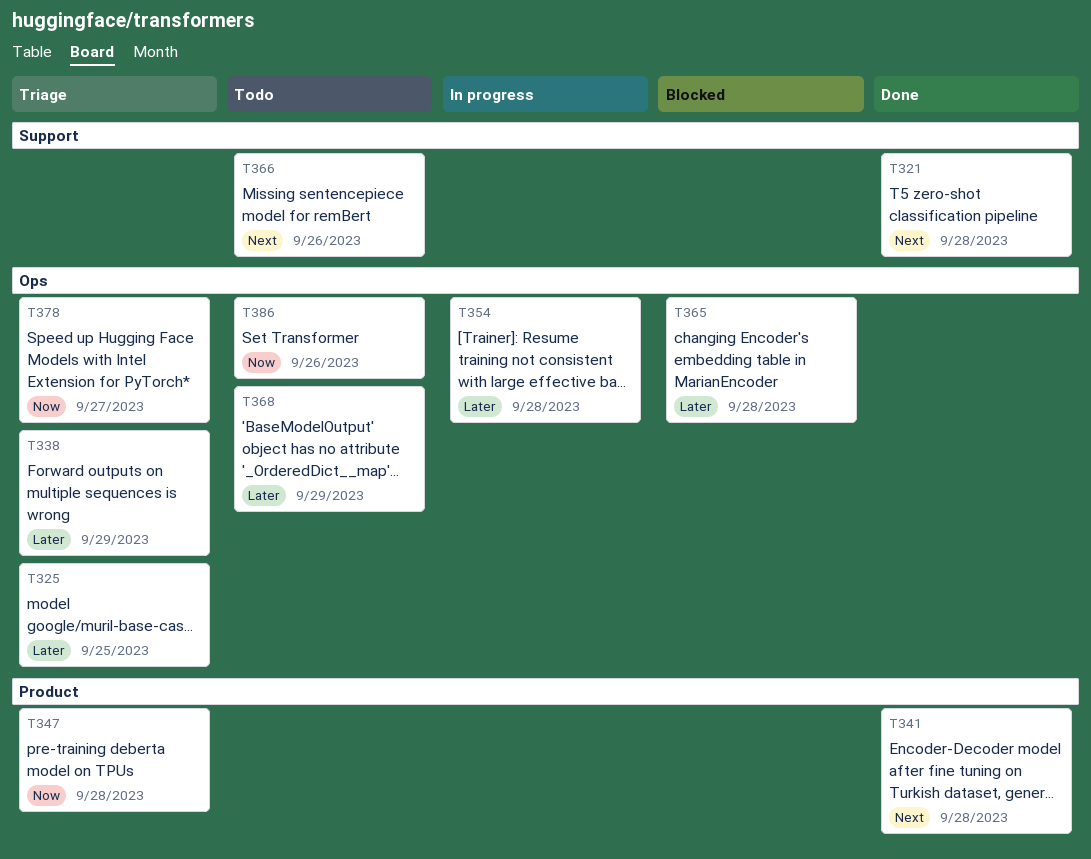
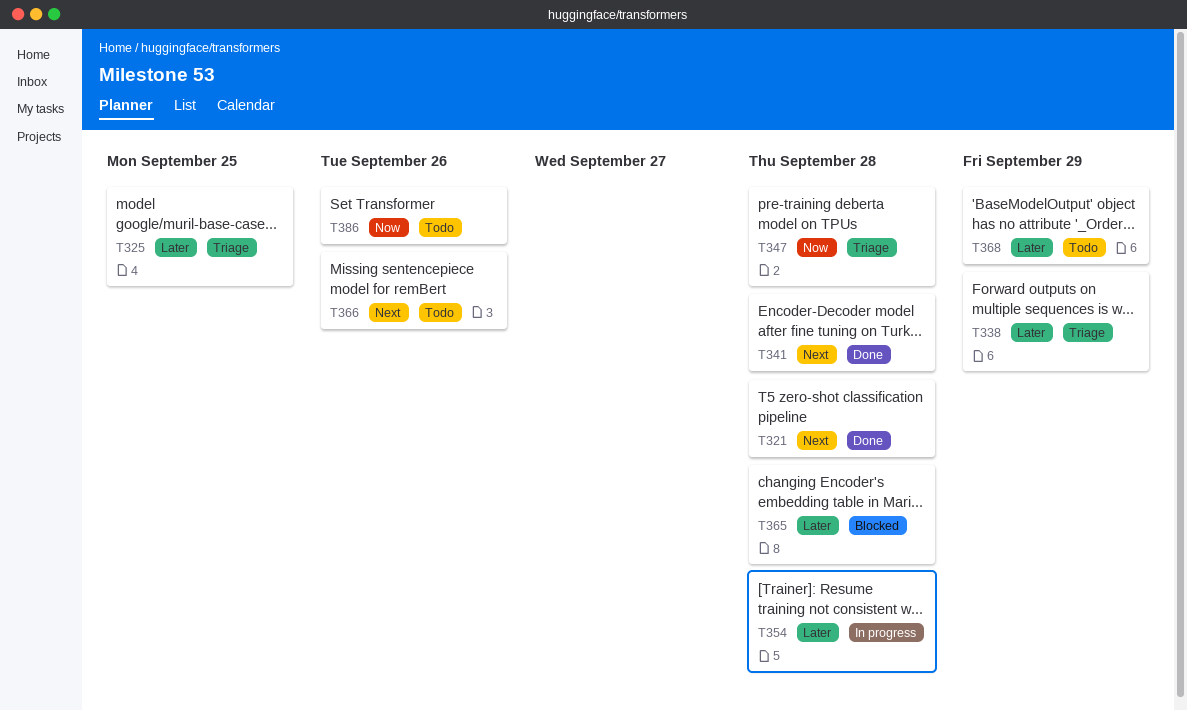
T378: present -> none

